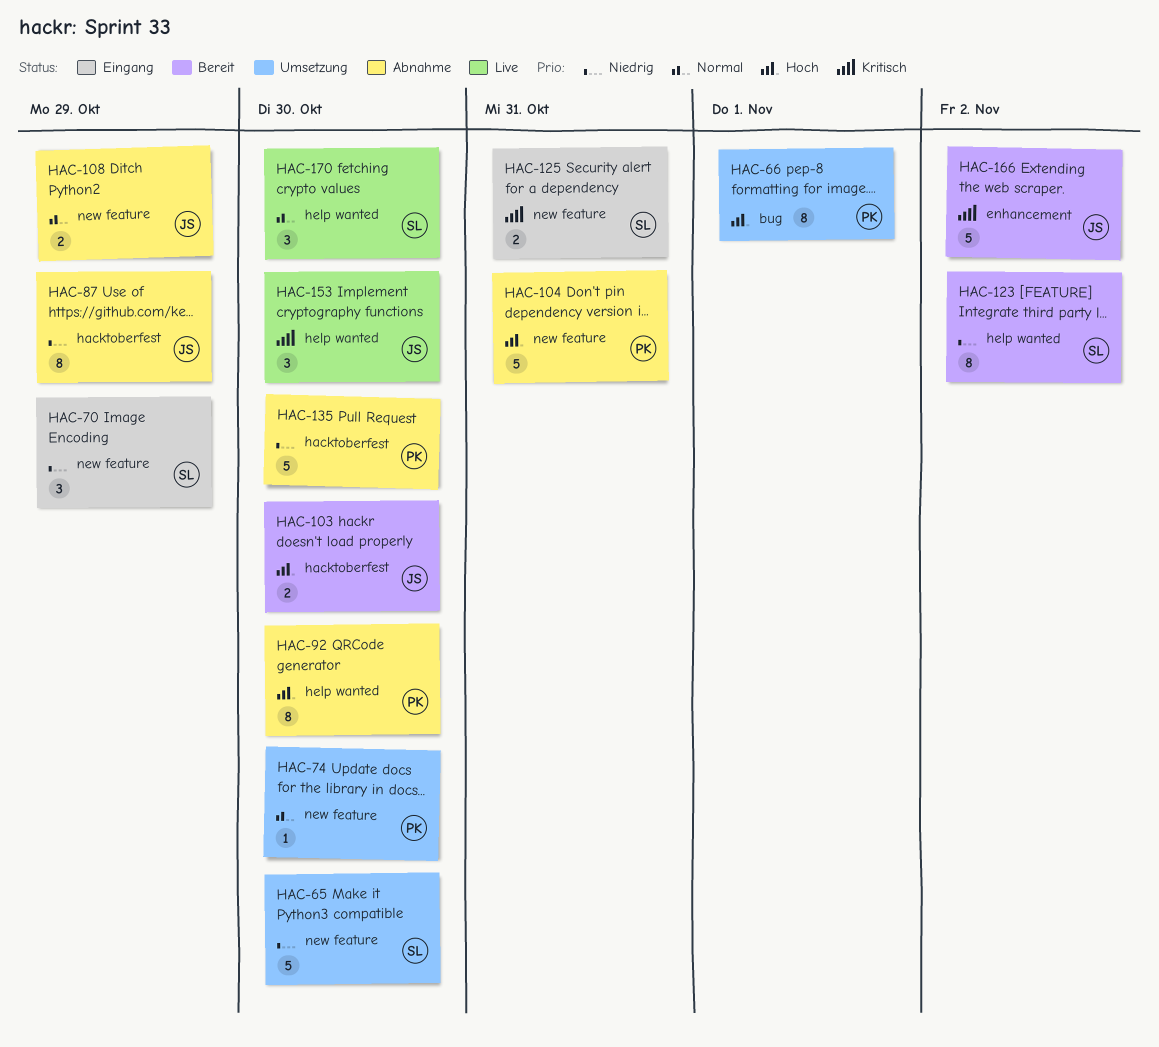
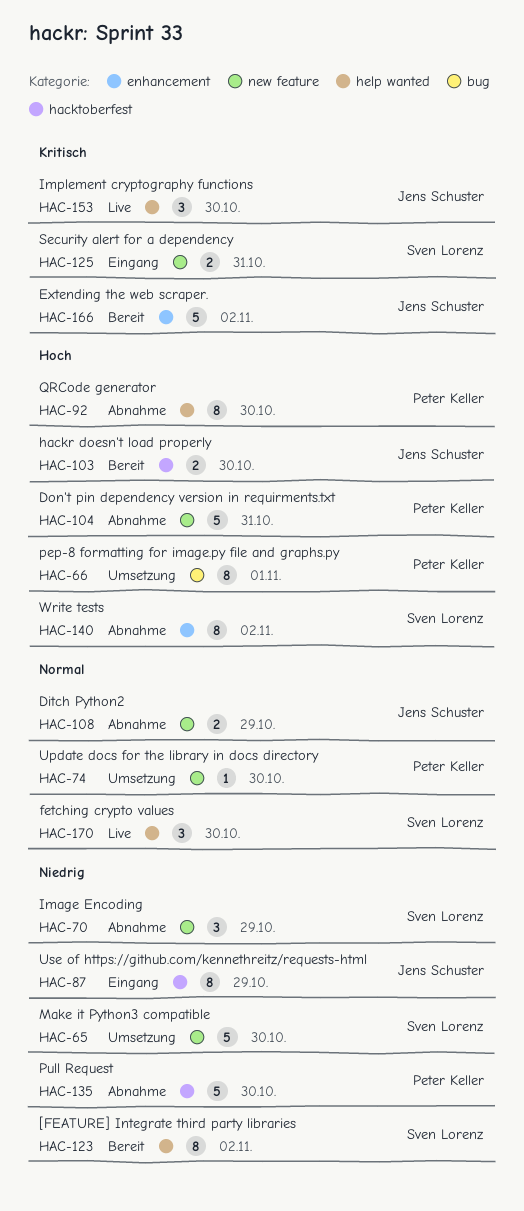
HAC-70, status: Eingang -> Abnahme
HAC-87, status: Abnahme -> Eingang
HAC-140: none -> present

